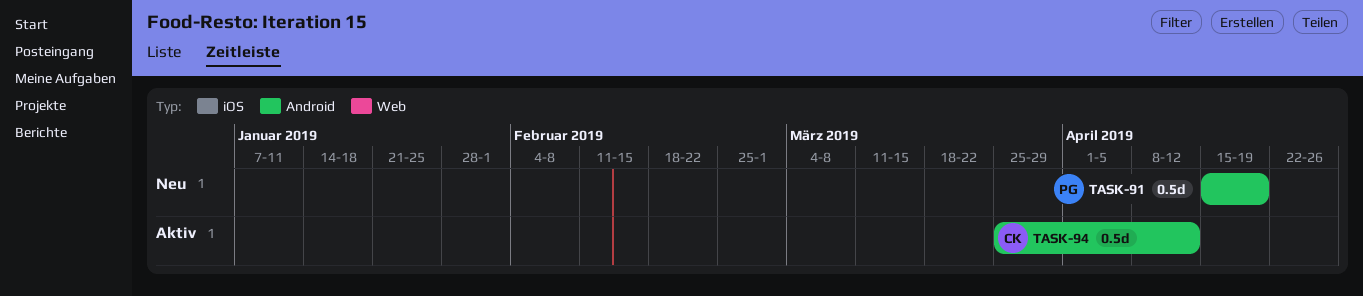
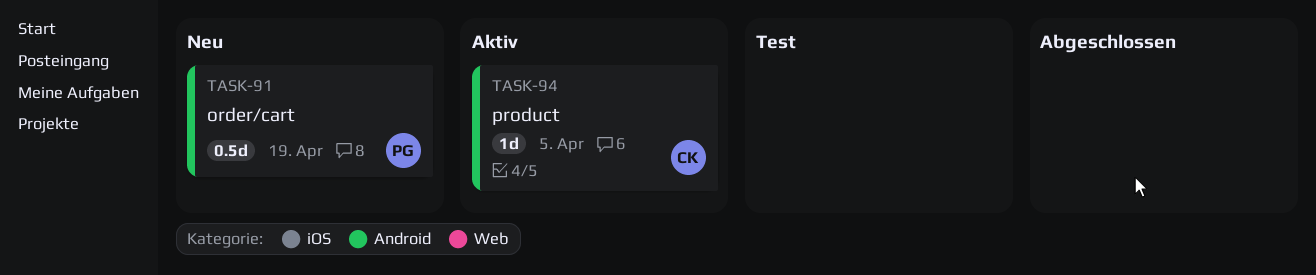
TASK-94, estimate: 0.5d -> 1d
TASK-94, due: Apr 12 -> Apr 5

